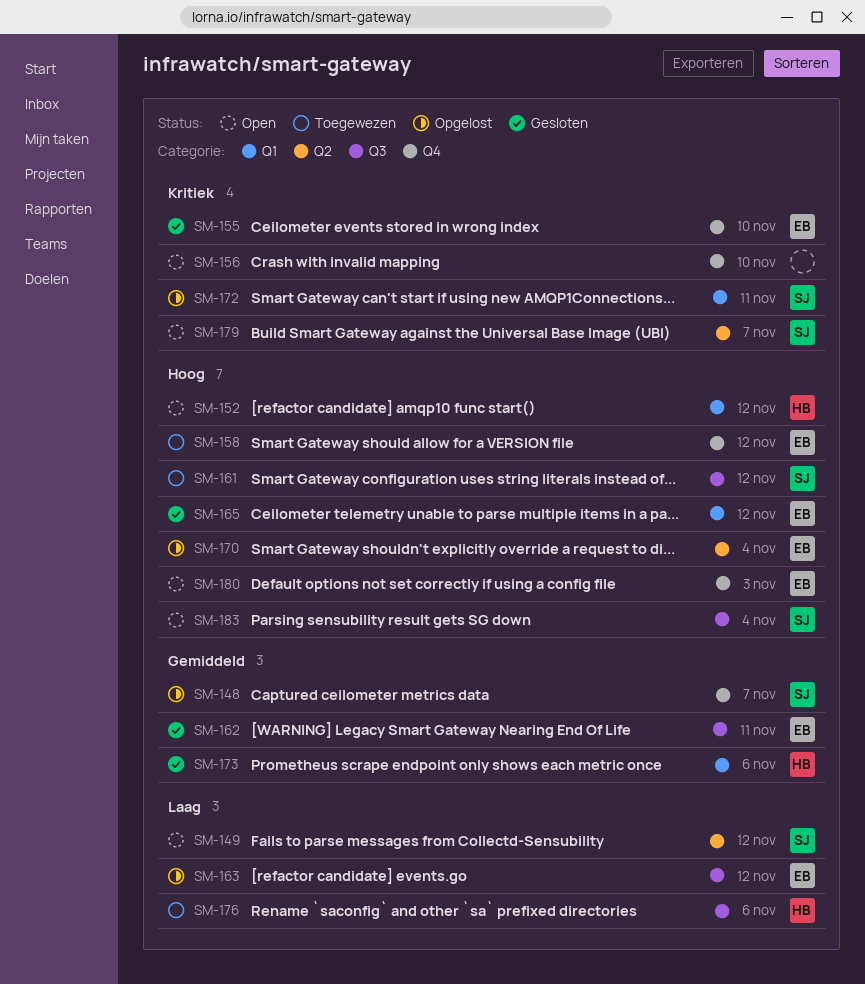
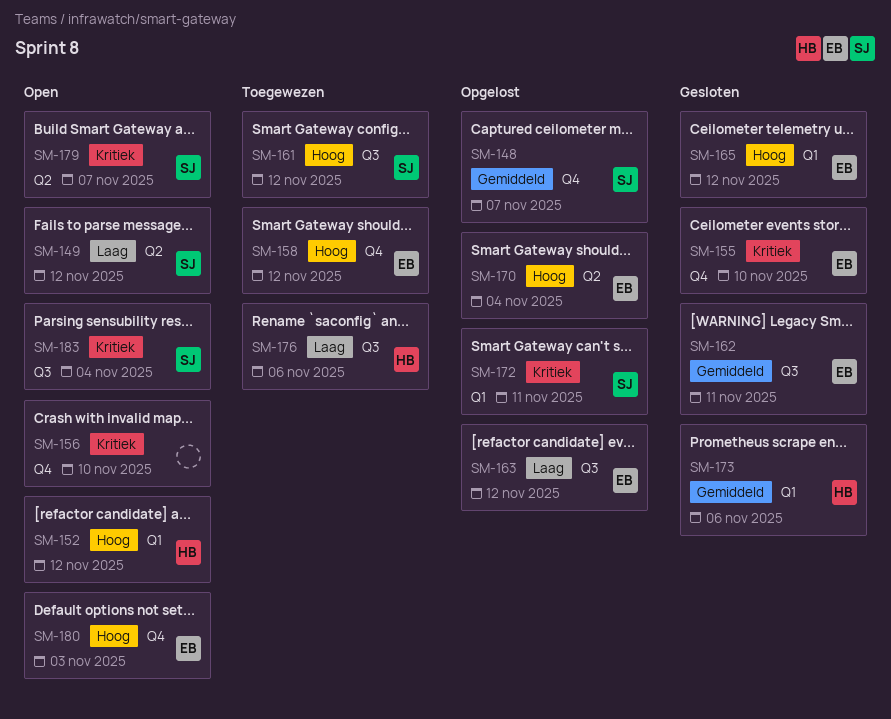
SM-183, priority: Hoog -> Kritiek

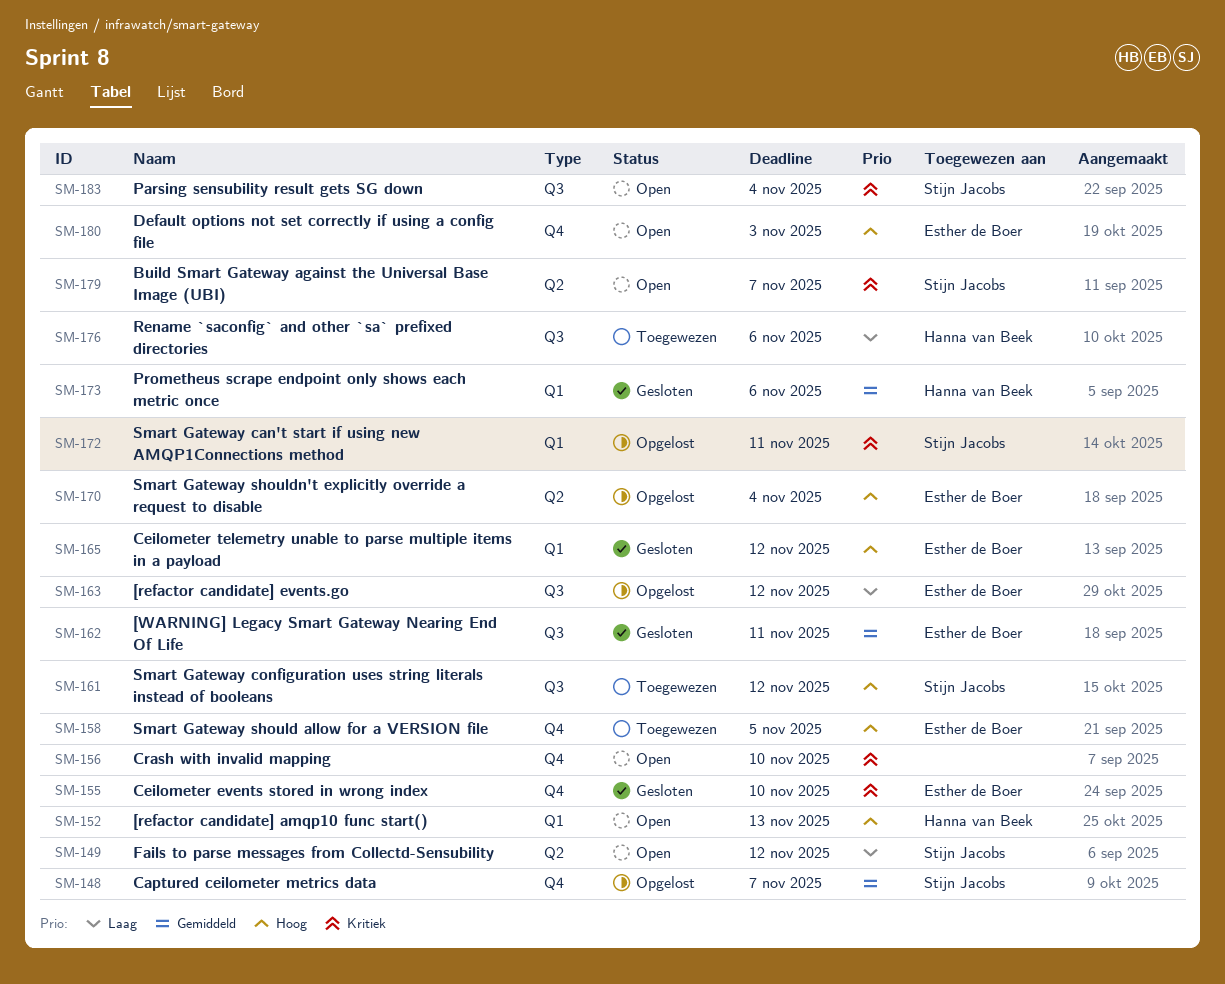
SM-152, due: Nov 12 -> Nov 13
SM-158, due: Nov 12 -> Nov 5

